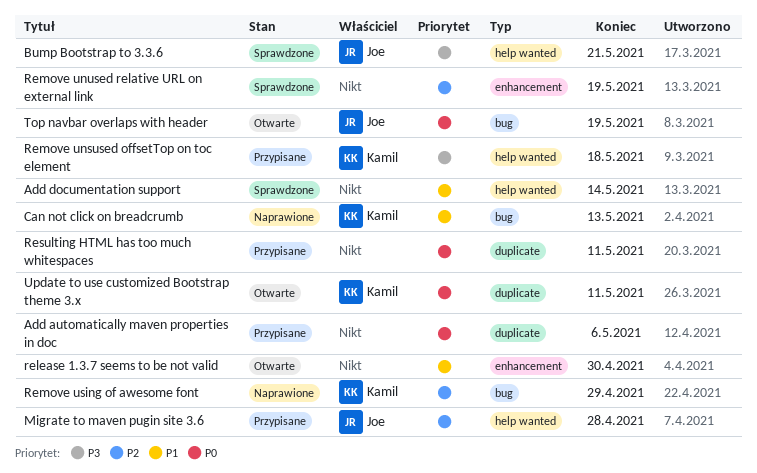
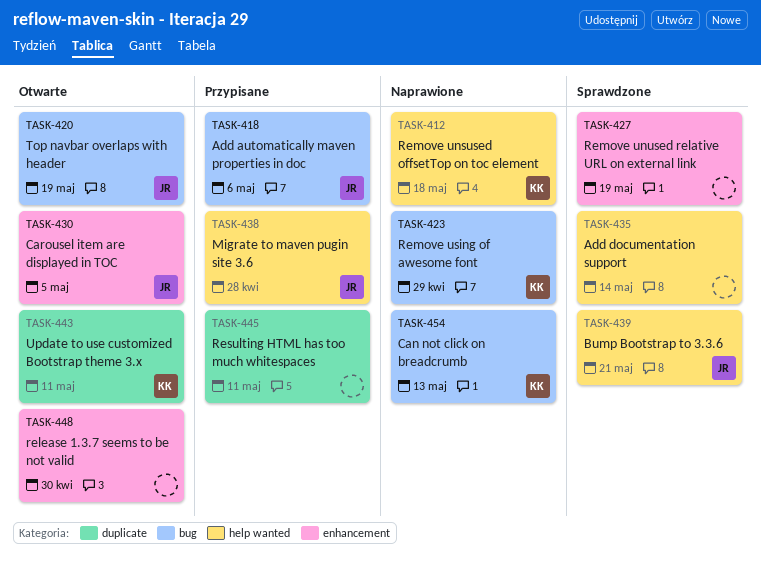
Add automatically maven properties in doc, owner: none -> Joe
Add automatically maven properties in doc, label: duplicate -> bug
Carousel item are displayed in TOC: none -> present
Remove unsused offsetTop on toc element, status: Przypisane -> Naprawione

